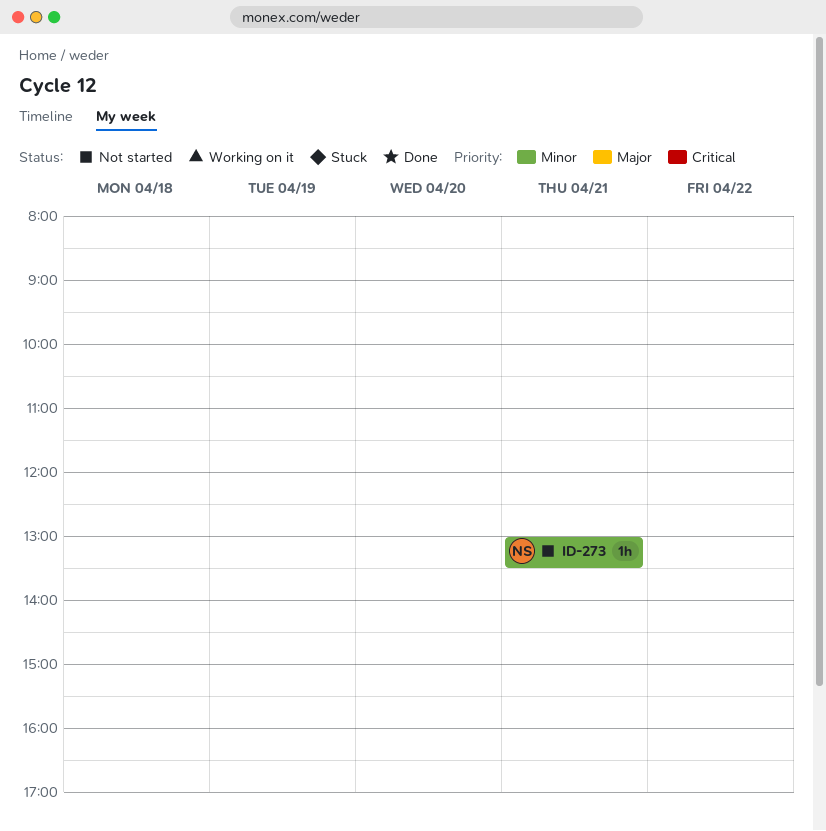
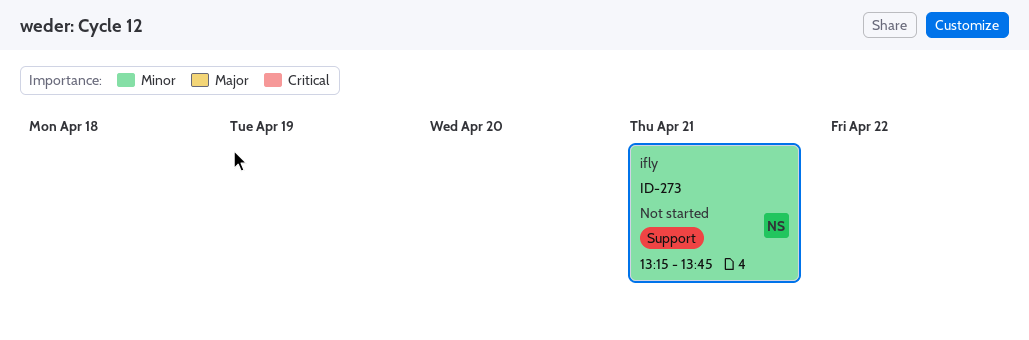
ID-273, begins: 13:00 -> 13:15
ID-273, ends: 13:30 -> 13:45

